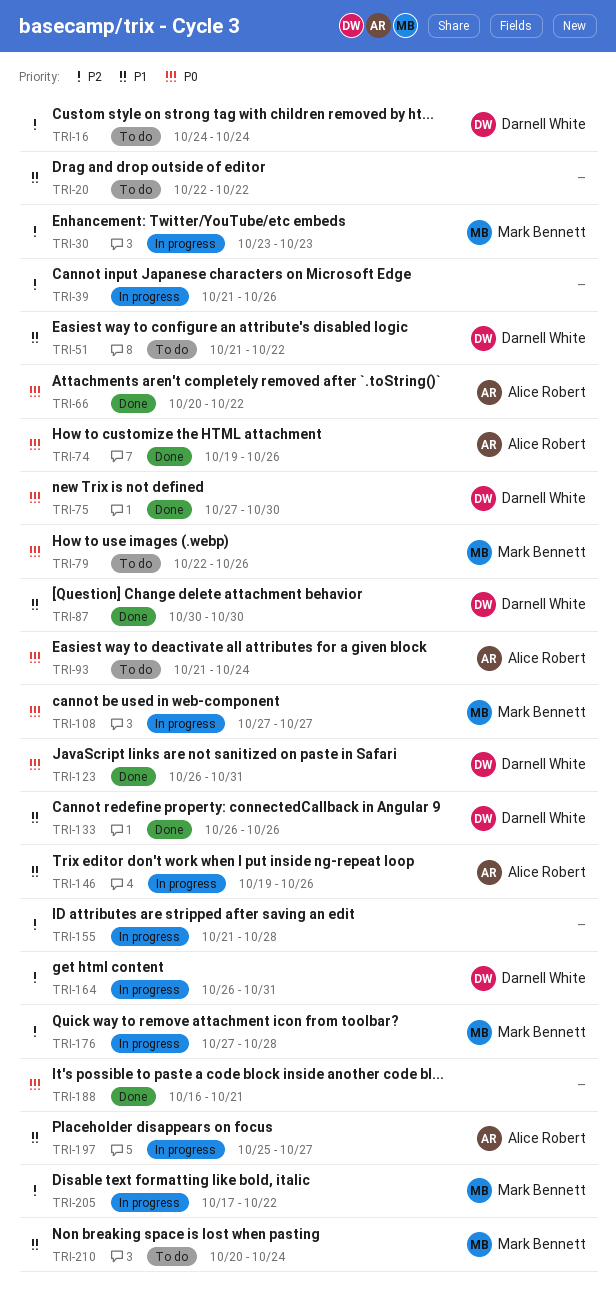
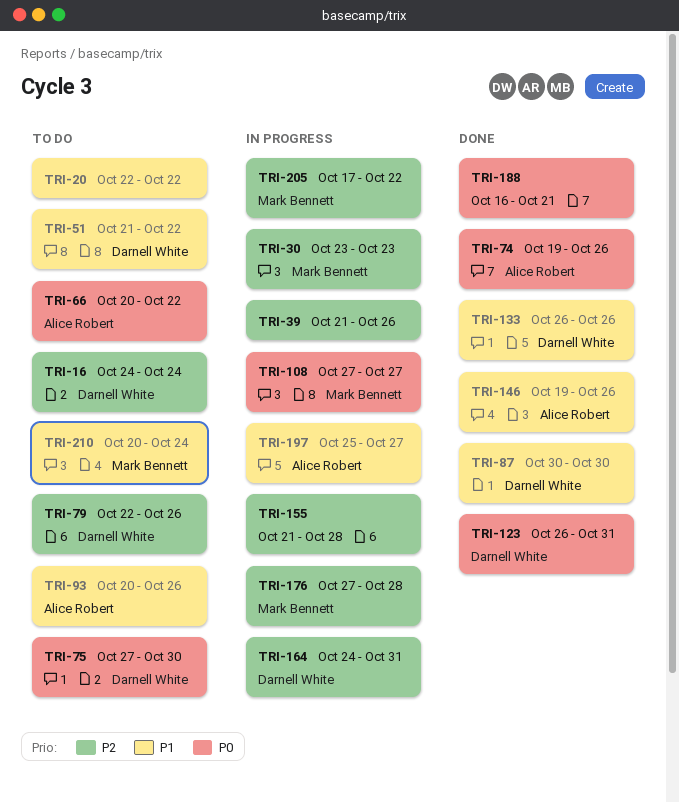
TRI-66, status: Done -> To do
TRI-75, status: Done -> To do
TRI-79, owner: Mark Bennett -> Darnell White
TRI-79, priority: P0 -> P2
TRI-93, priority: P0 -> P1
TRI-93, start: Oct 21 -> Oct 20
TRI-93, due: Oct 24 -> Oct 26
TRI-146, status: In progress -> Done
TRI-164, start: Oct 26 -> Oct 24

